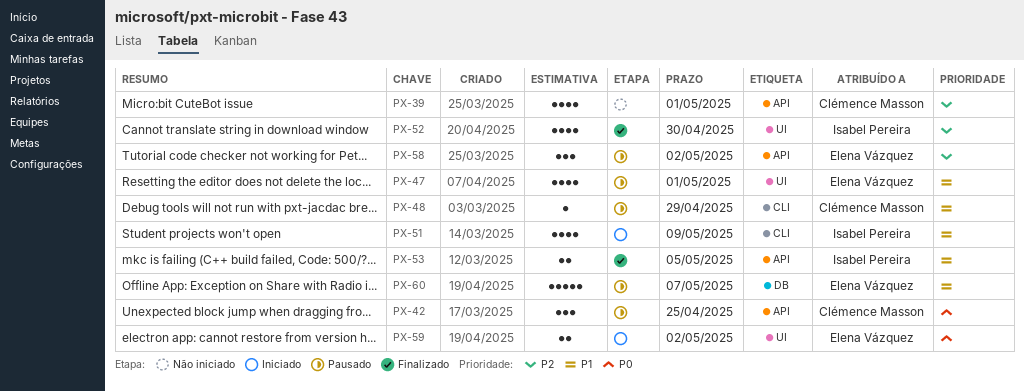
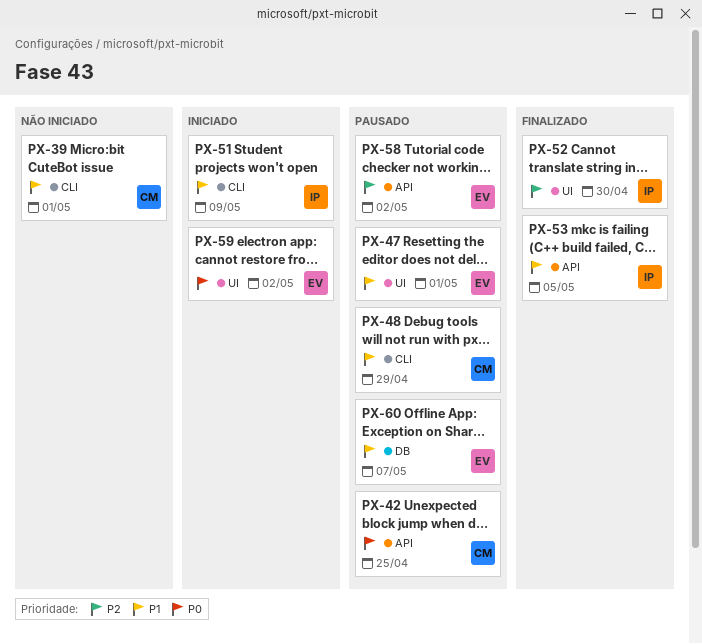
PX-39, priority: P2 -> P1
PX-39, label: API -> CLI

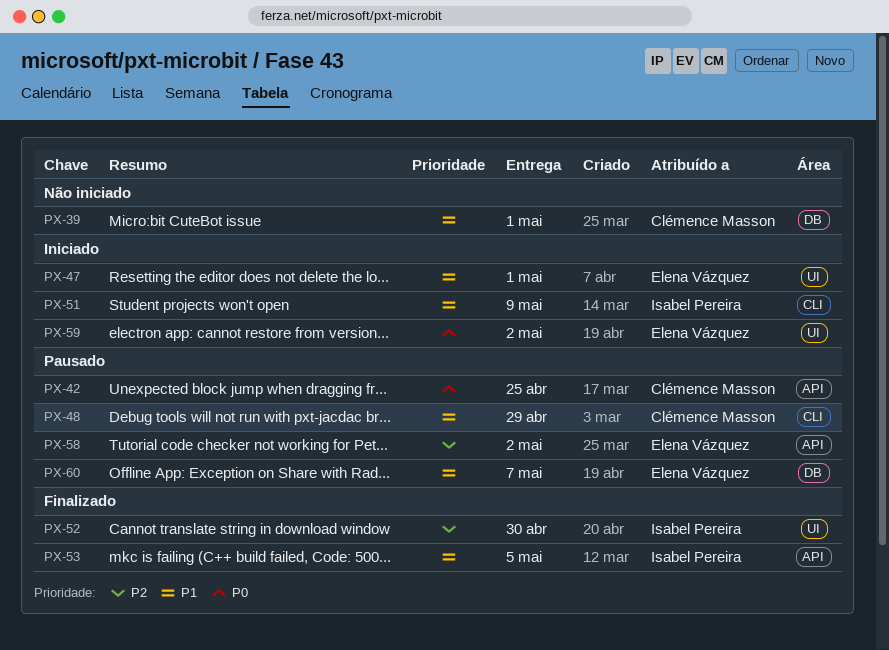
PX-39, label: CLI -> DB
PX-47, status: Pausado -> Iniciado

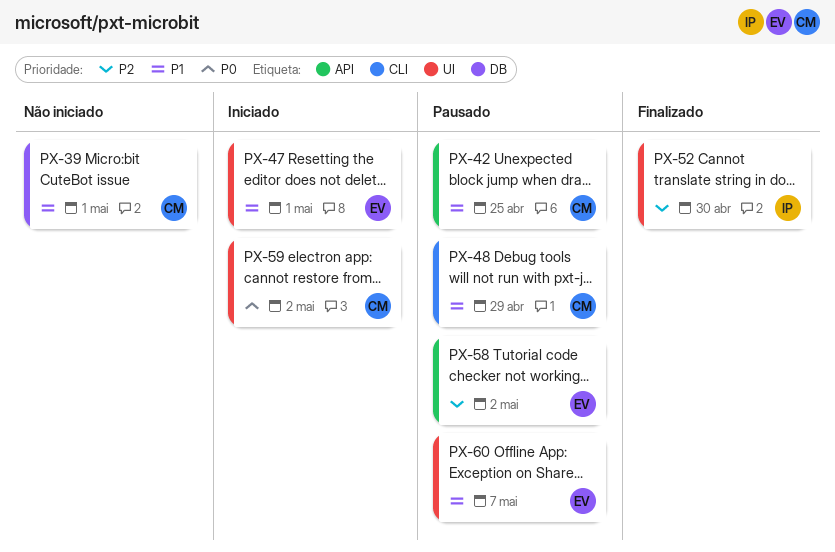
PX-42, priority: P0 -> P1
PX-51: present -> none
PX-53: present -> none
PX-59, owner: Elena Vázquez -> Clémence Masson
PX-60, label: DB -> UI

